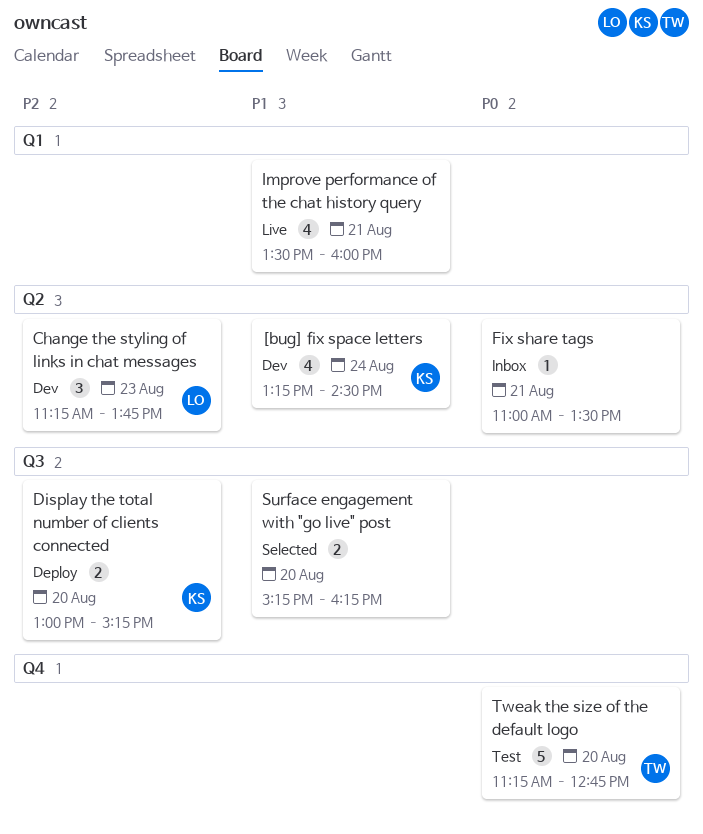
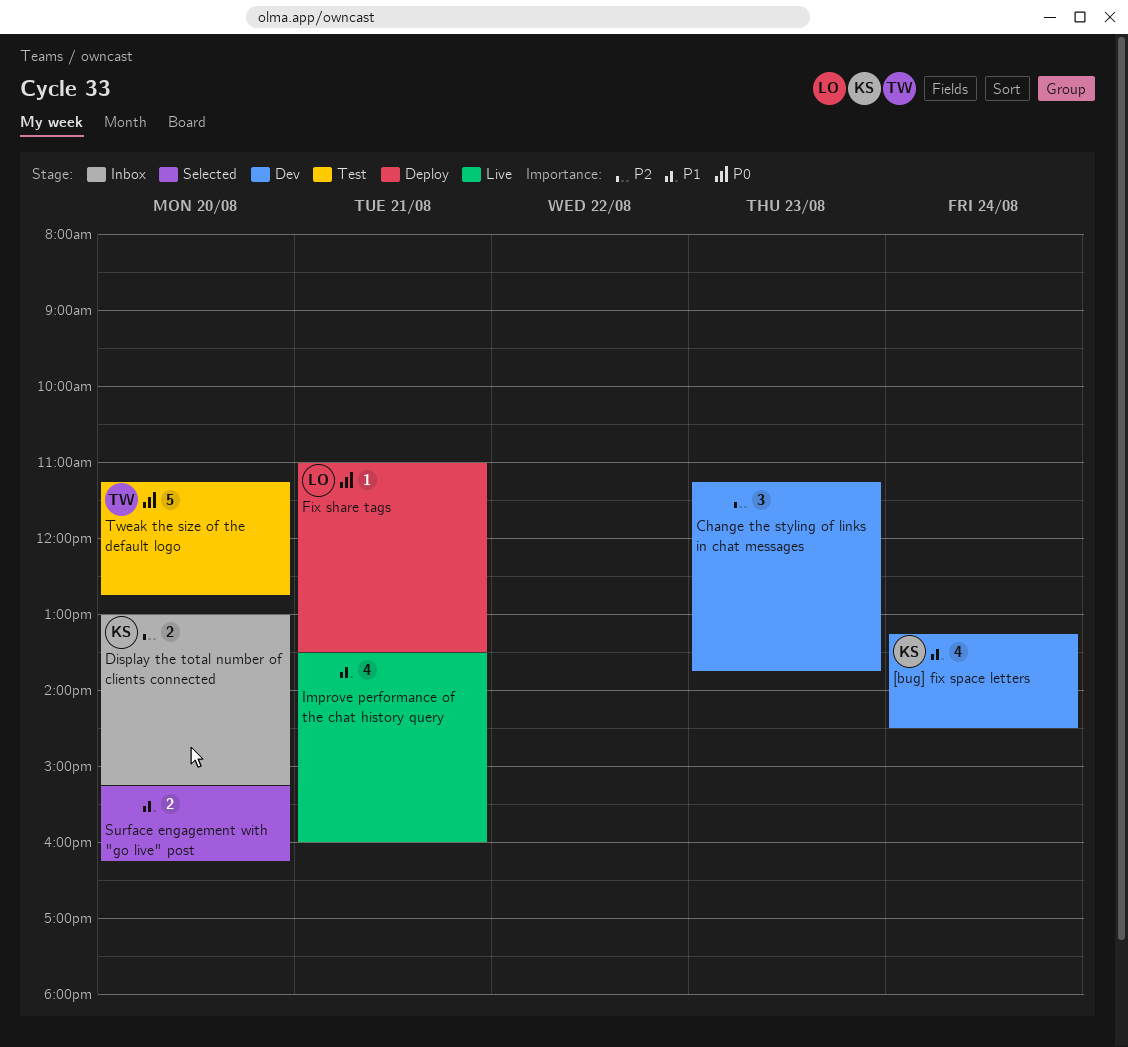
Change the styling of links in chat messages, owner: LO -> none
Display the total number of clients connected, status: Deploy -> Inbox
Fix share tags, status: Inbox -> Deploy
Fix share tags, owner: none -> LO

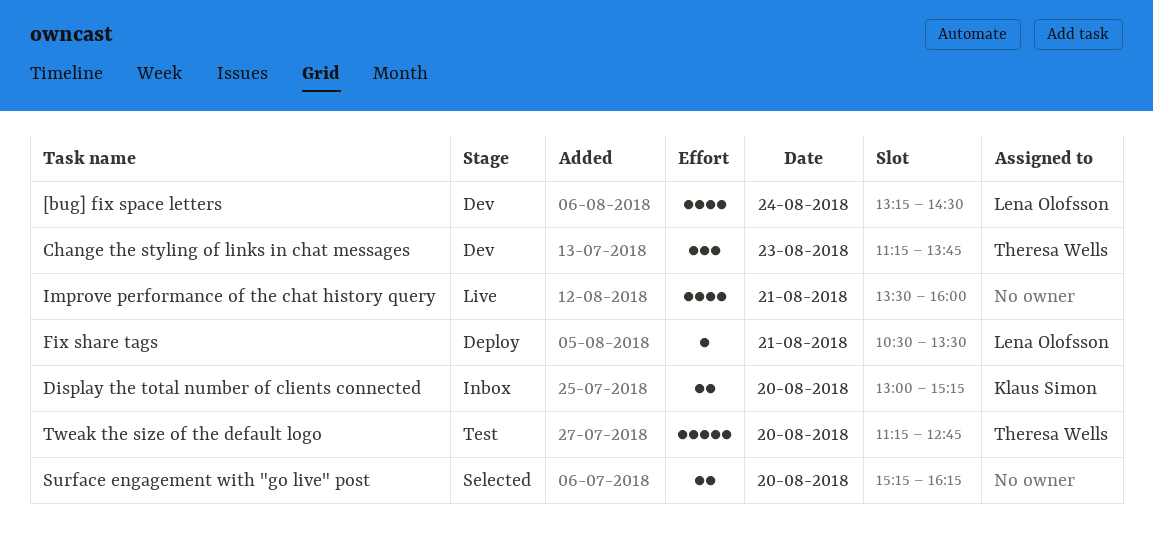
[bug] fix space letters, owner: Klaus Simon -> Lena Olofsson
Change the styling of links in chat messages, owner: none -> Theresa Wells
Fix share tags, begins: 11:00 -> 10:30

